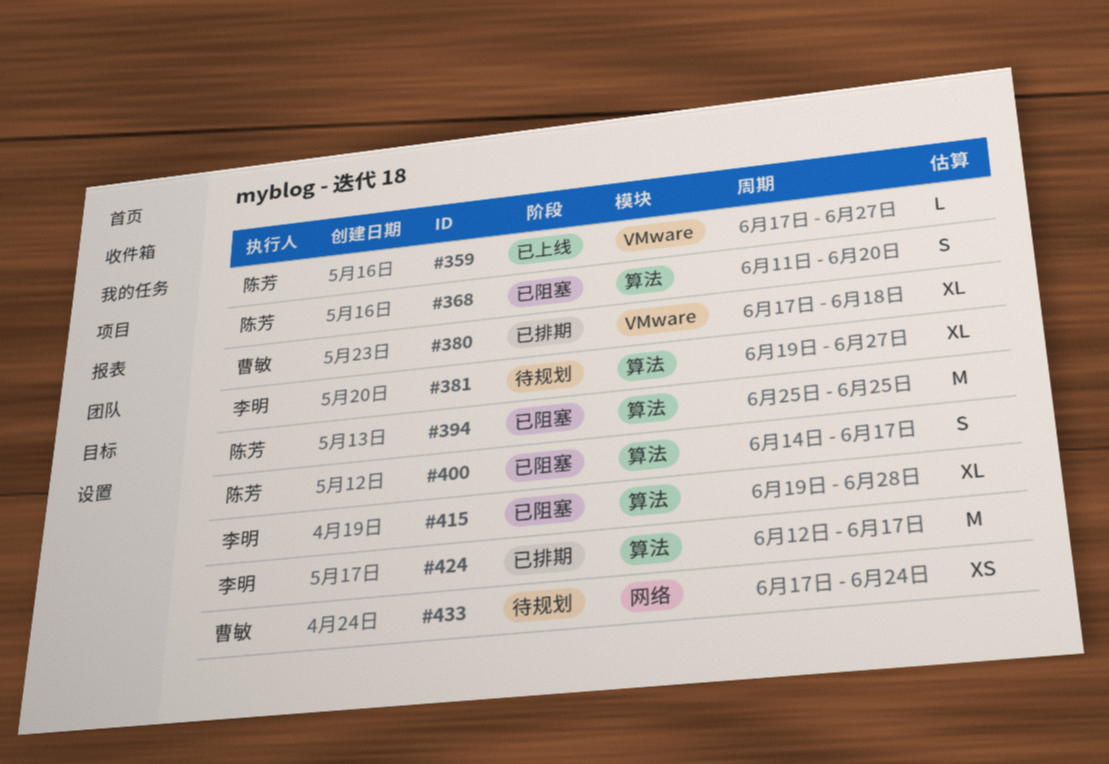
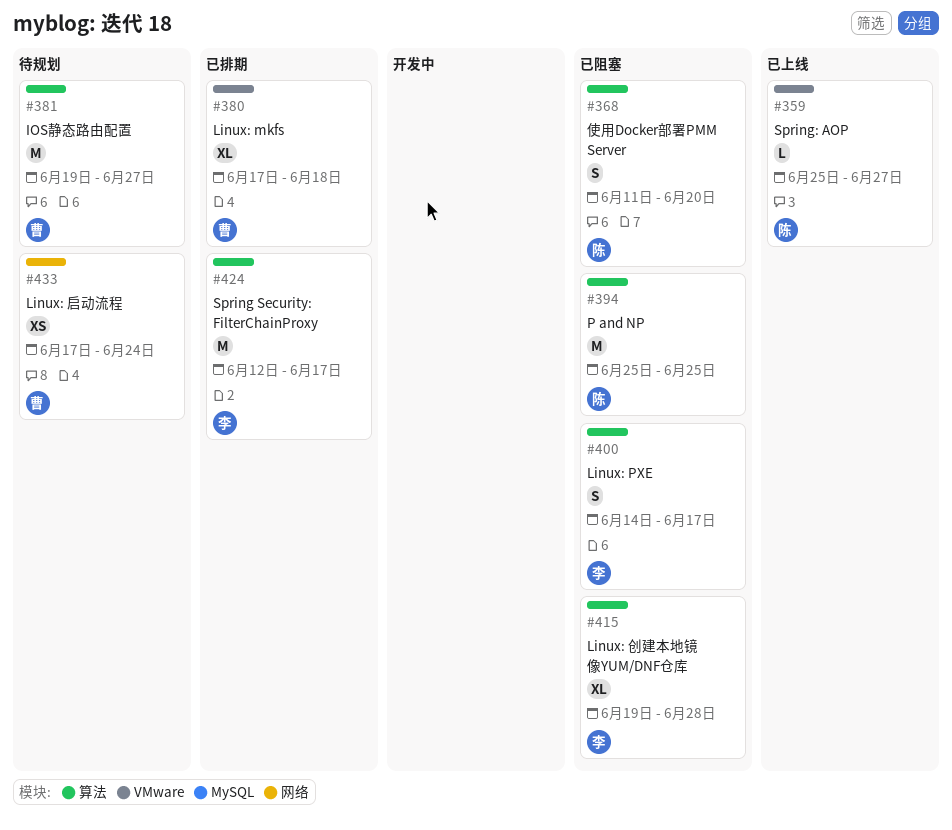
#359, start: Jun 17 -> Jun 25
#381, owner: 李明 -> 曹敏
#381, estimate: XL -> M
#400, owner: 陈芳 -> 李明

